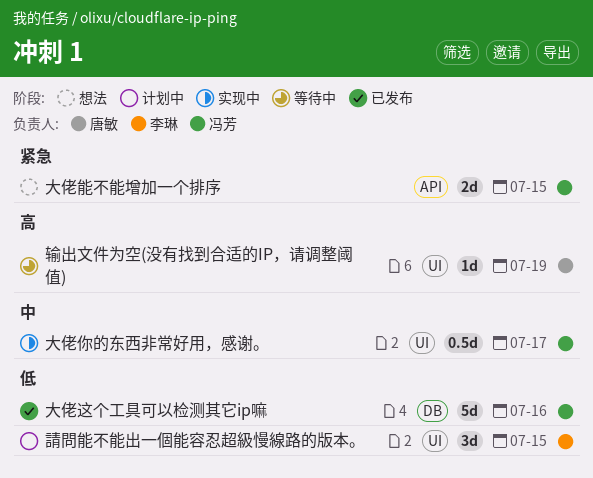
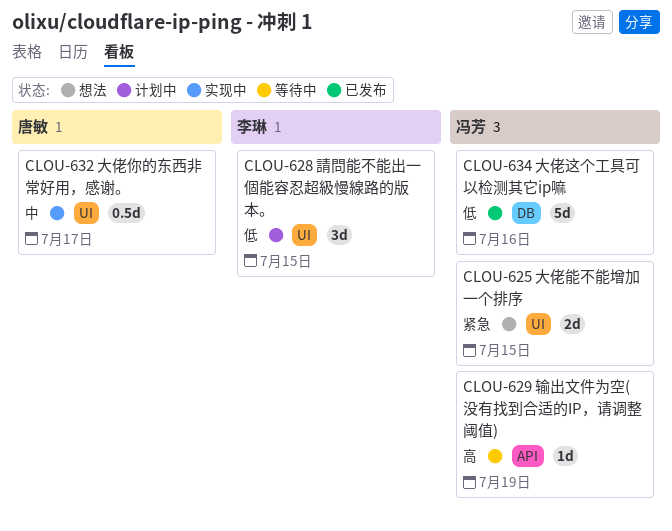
大佬你的东西非常好用，感谢。, owner: 冯芳 -> 唐敏
大佬能不能增加一个排序, label: API -> UI
输出文件为空(没有找到合适的IP，请调整阈值), owner: 唐敏 -> 冯芳
输出文件为空(没有找到合适的IP，请调整阈值), label: UI -> API

